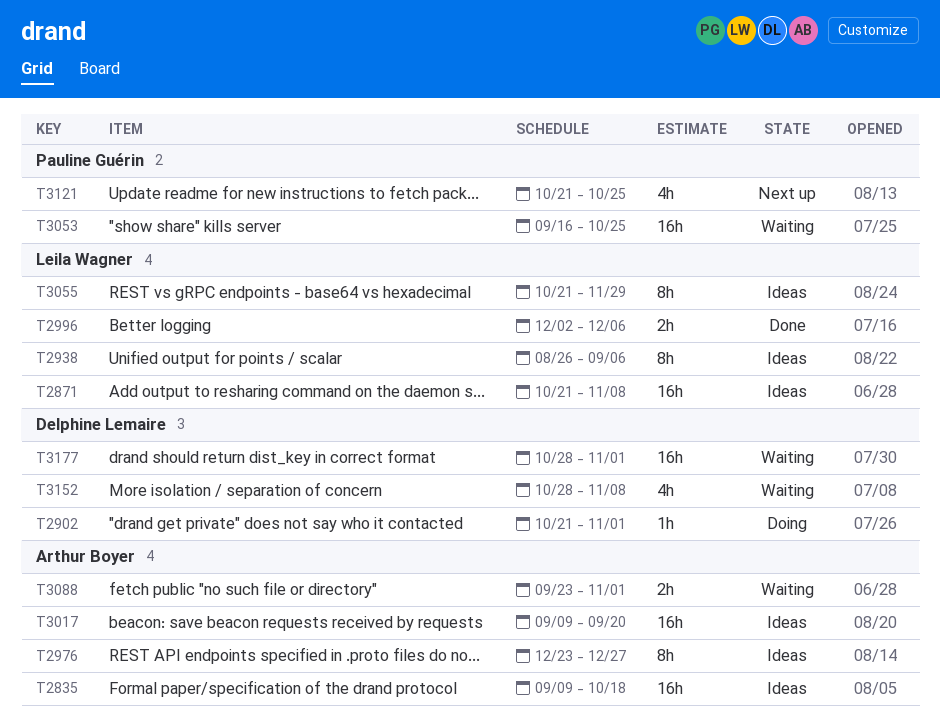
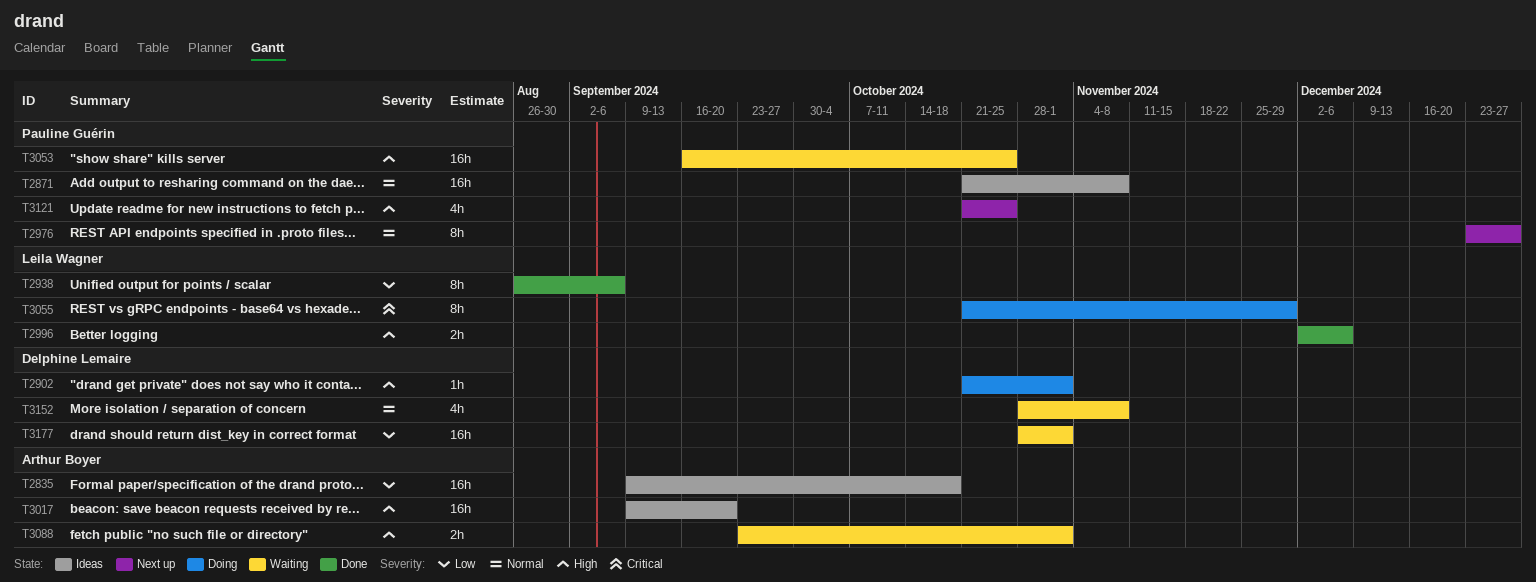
T2871, owner: Leila Wagner -> Pauline Guérin
T2938, status: Ideas -> Done
T2976, status: Ideas -> Next up
T2976, owner: Arthur Boyer -> Pauline Guérin
T3055, status: Ideas -> Doing

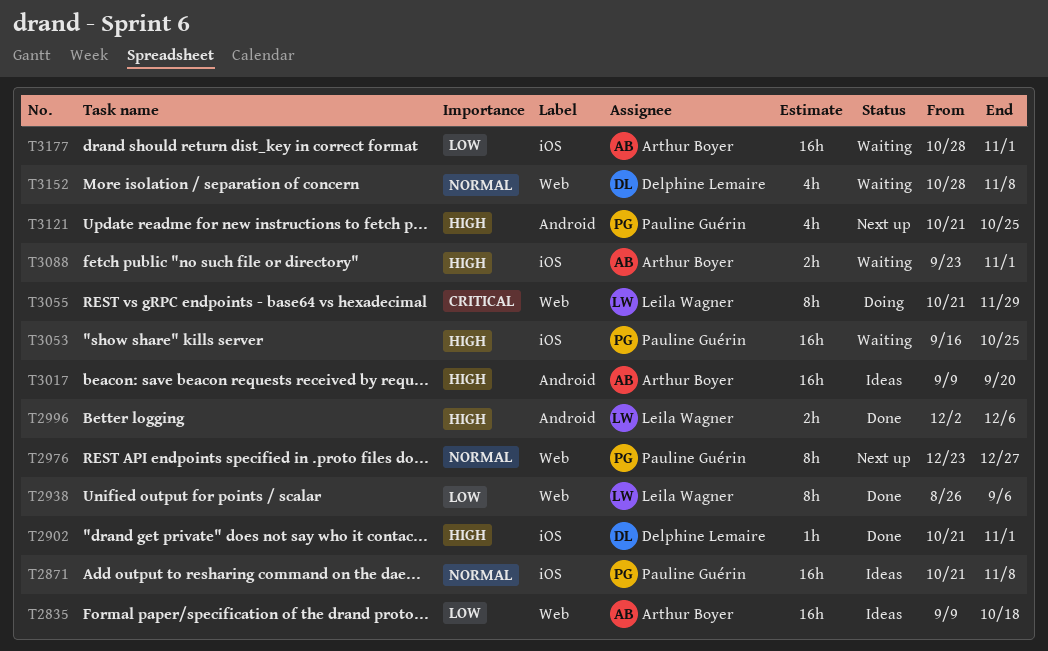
T2902, status: Doing -> Done
T3177, owner: Delphine Lemaire -> Arthur Boyer

